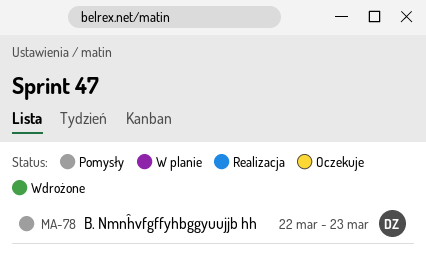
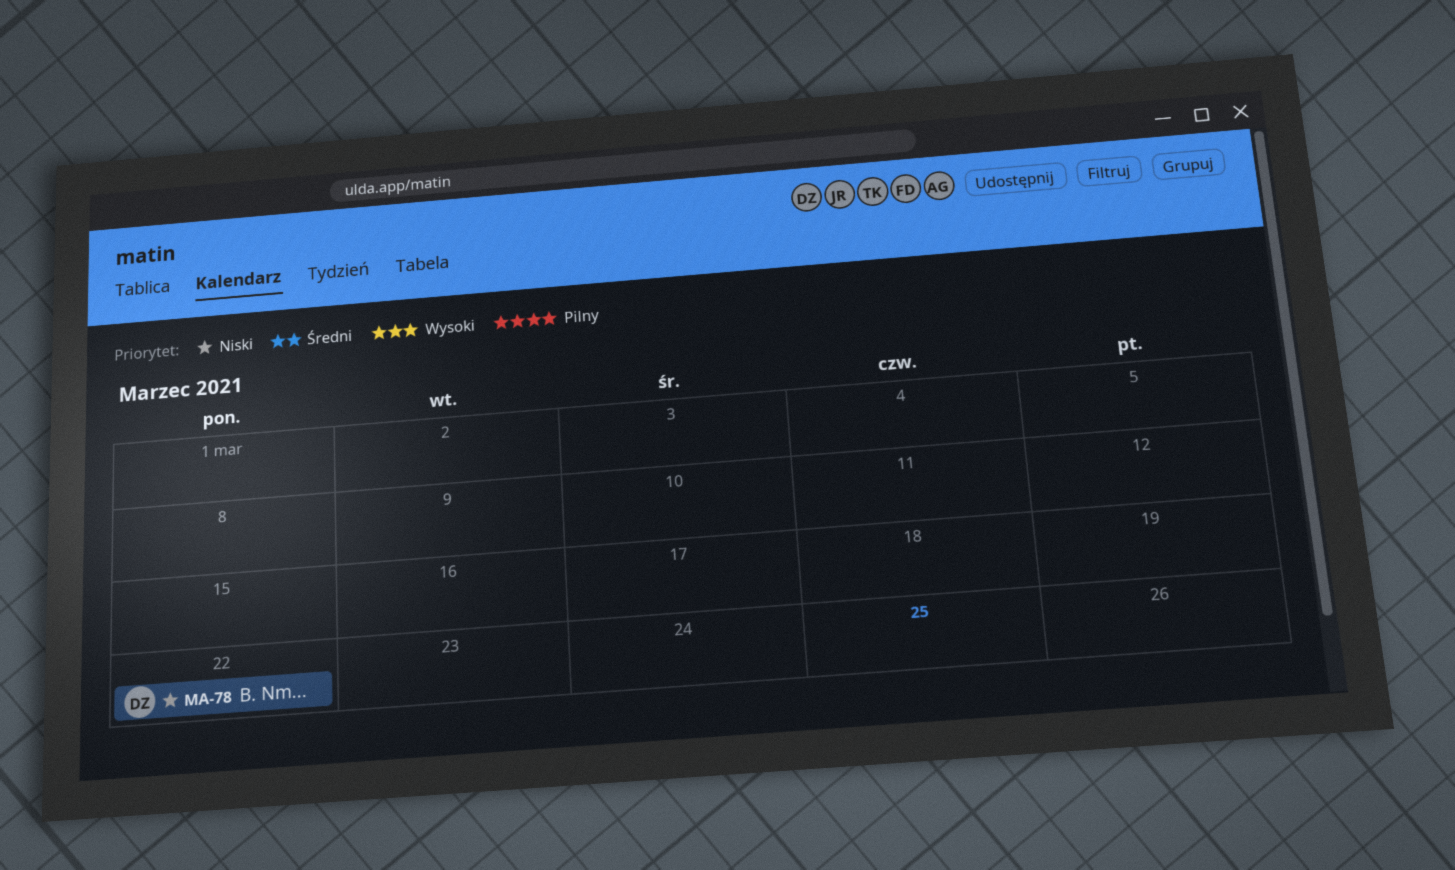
MA-78, due: Mar 23 -> Mar 22

